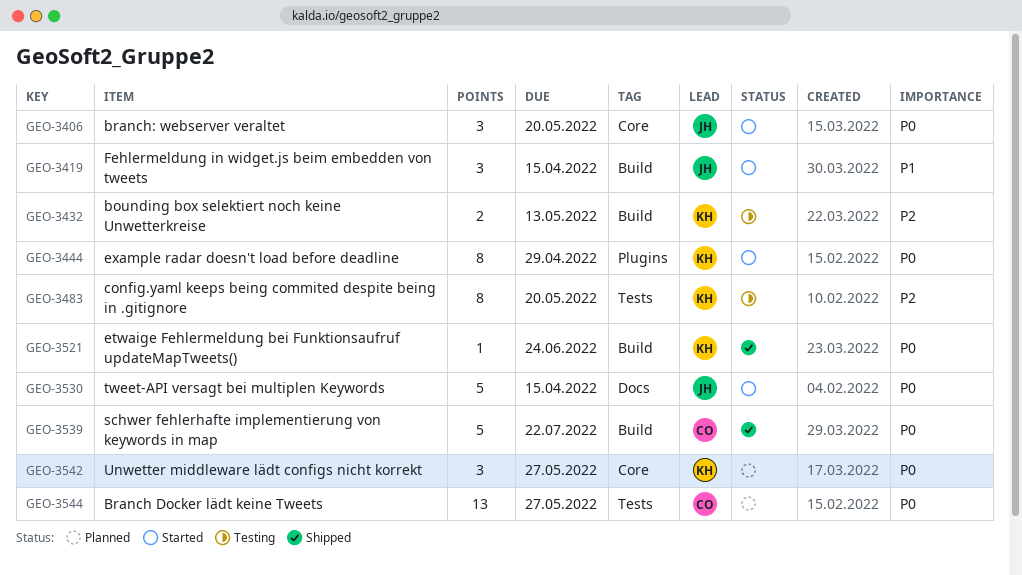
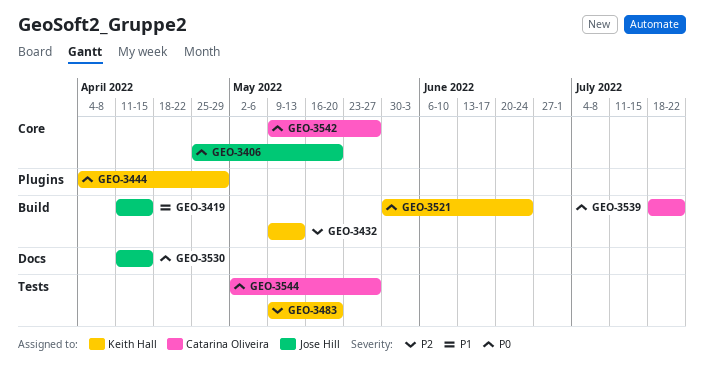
GEO-3542, owner: Keith Hall -> Catarina Oliveira

